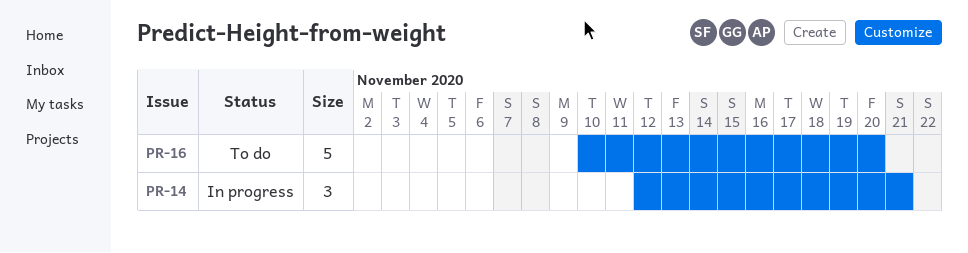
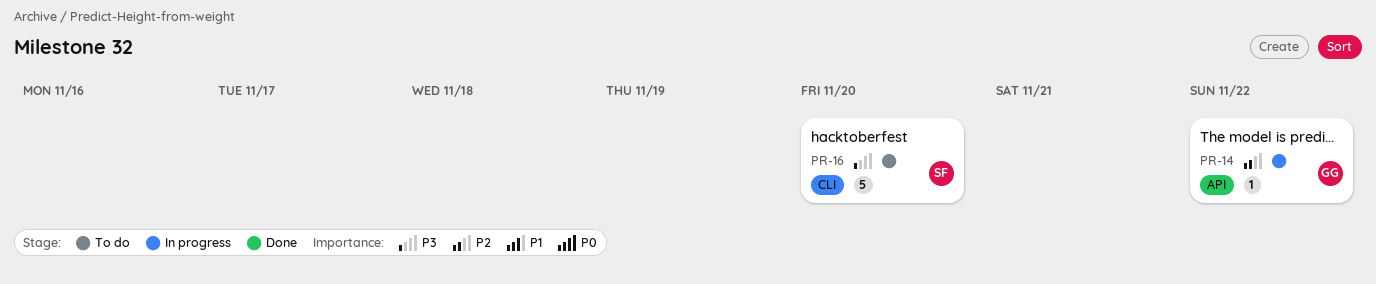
PR-14, estimate: 3 -> 1
PR-14, due: Nov 21 -> Nov 22

